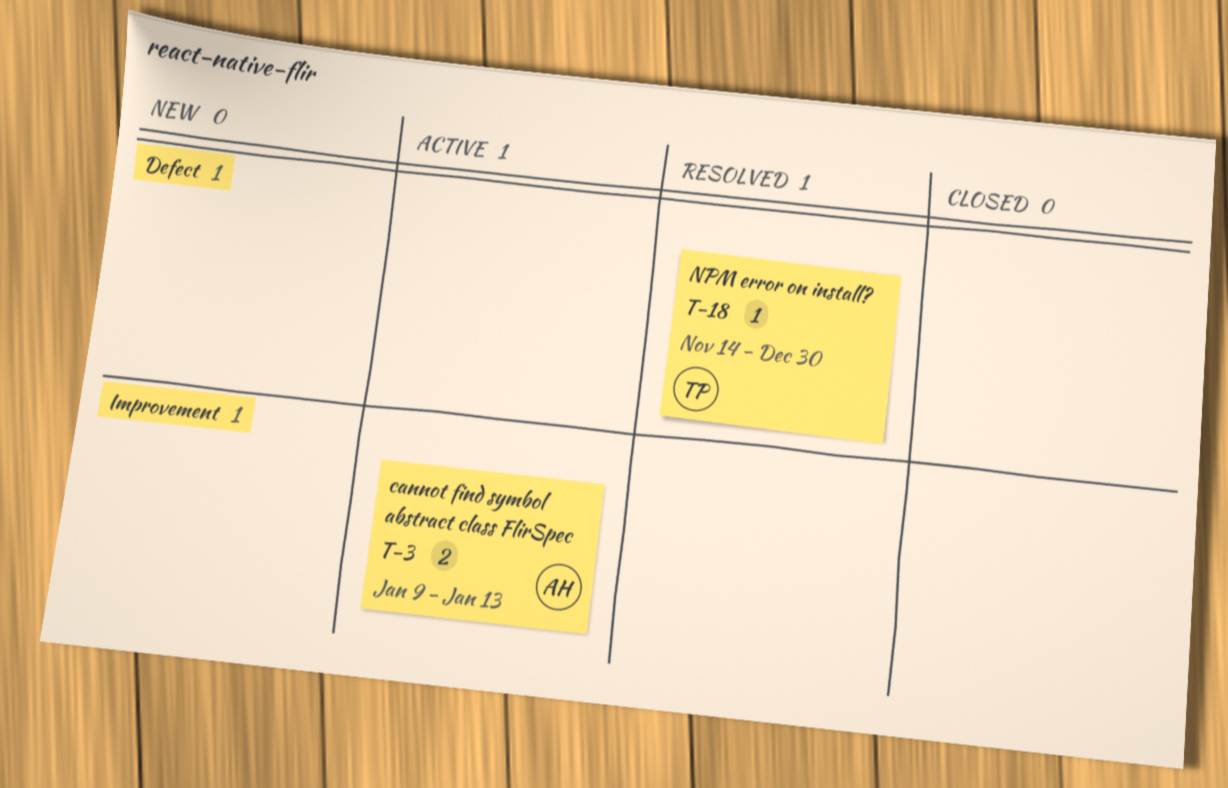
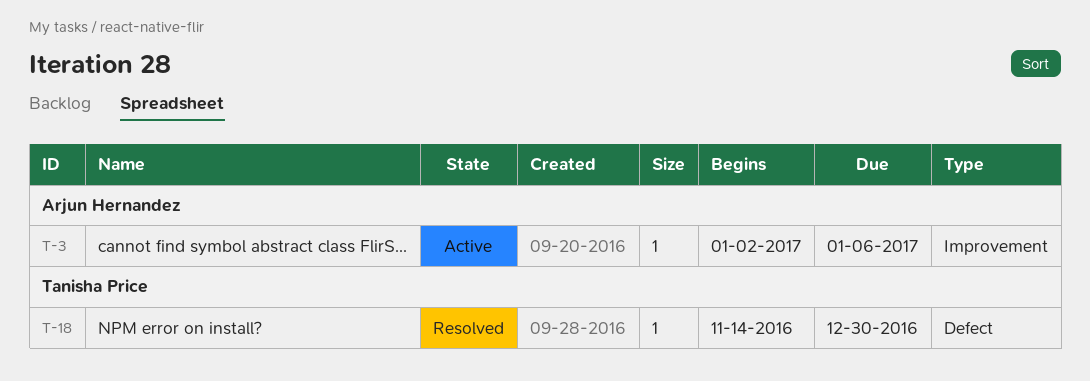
T-3, estimate: 2 -> 1
T-3, start: Jan 9 -> Jan 2
T-3, due: Jan 13 -> Jan 6

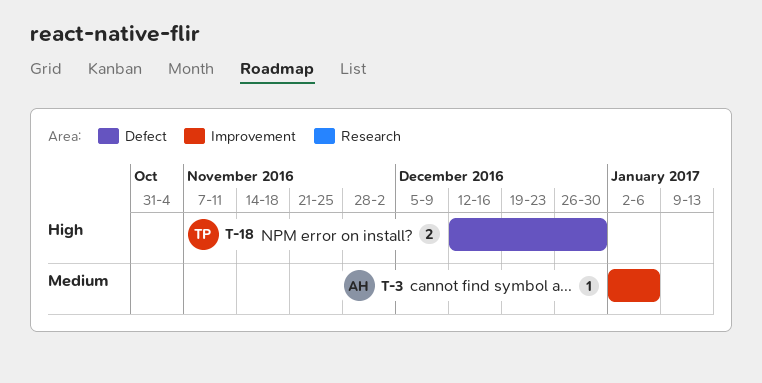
T-18, estimate: 1 -> 2
T-18, start: Nov 14 -> Dec 12

